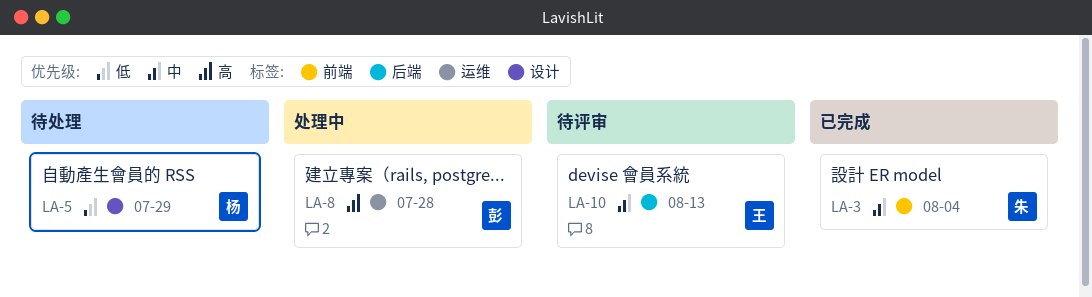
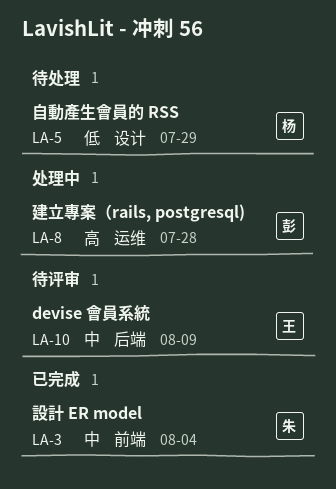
LA-10, due: Aug 13 -> Aug 9

